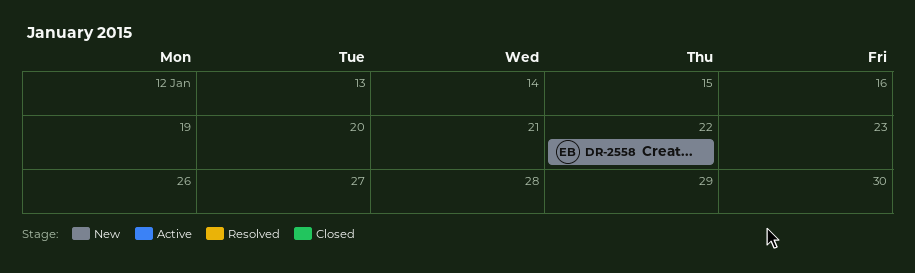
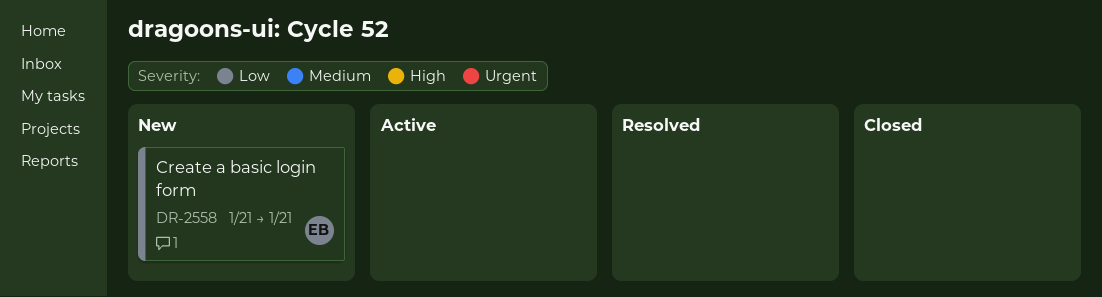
DR-2558, start: Jan 22 -> Jan 21
DR-2558, due: Jan 22 -> Jan 21

